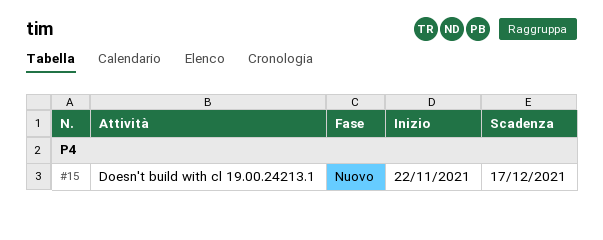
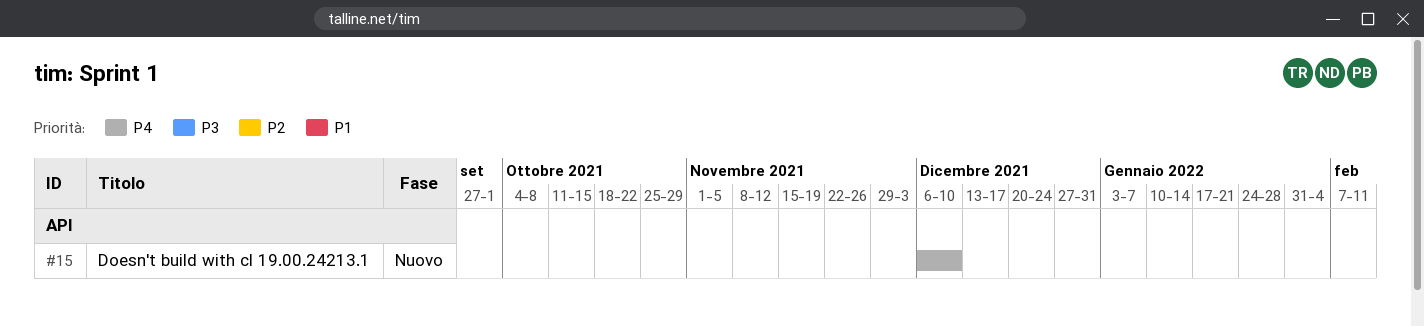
#15, start: Nov 22 -> Dec 6
#15, due: Dec 17 -> Dec 10

